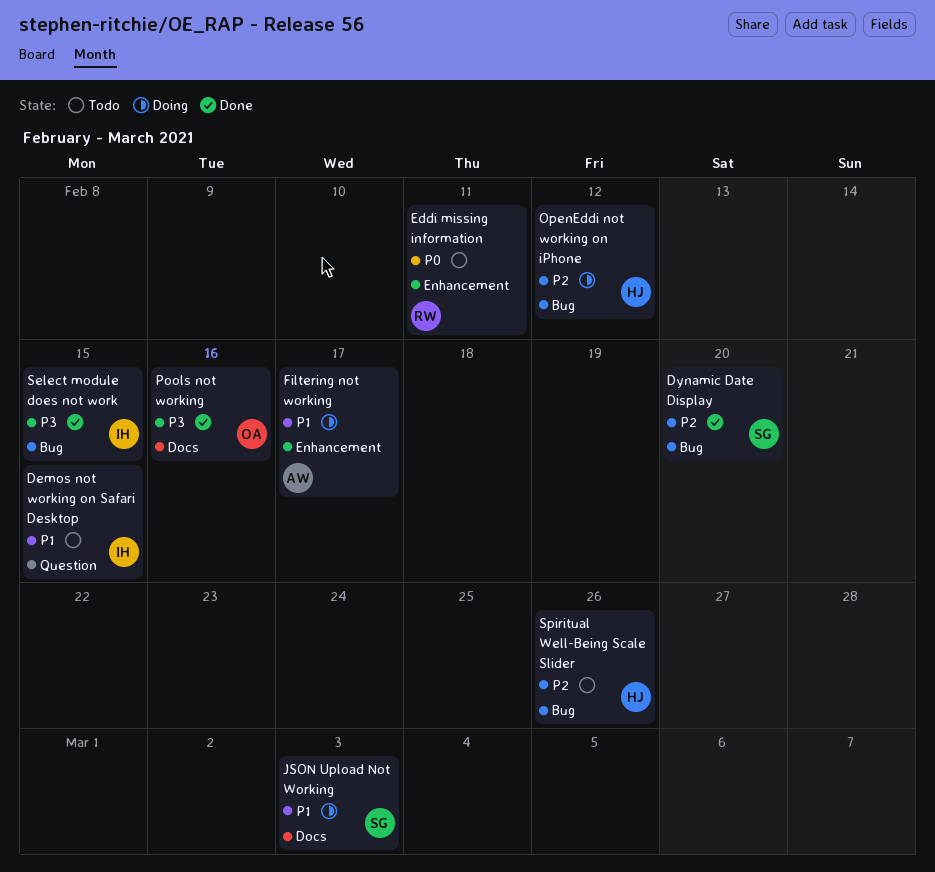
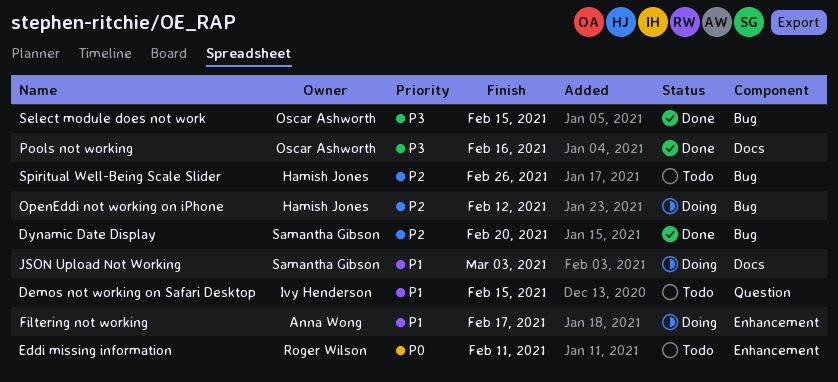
Select module does not work, owner: Ivy Henderson -> Oscar Ashworth

